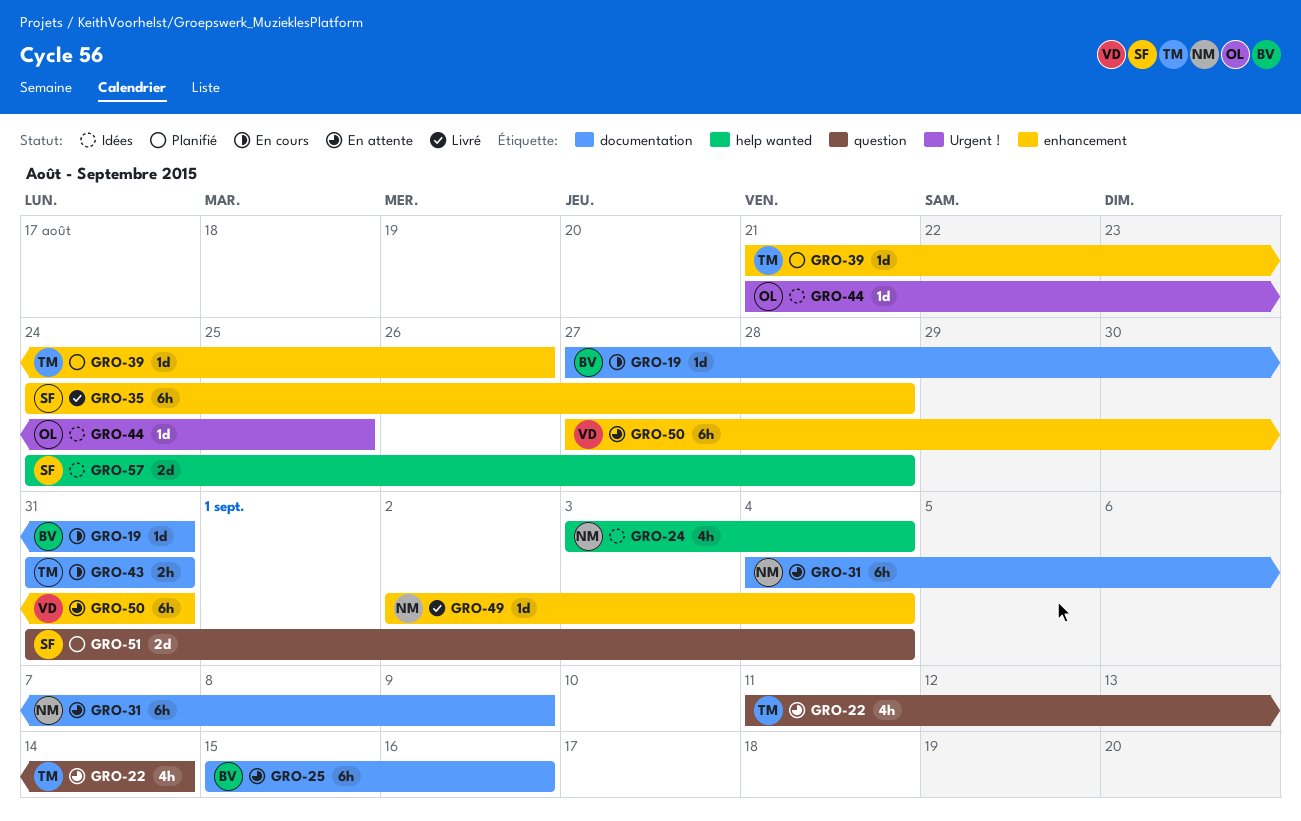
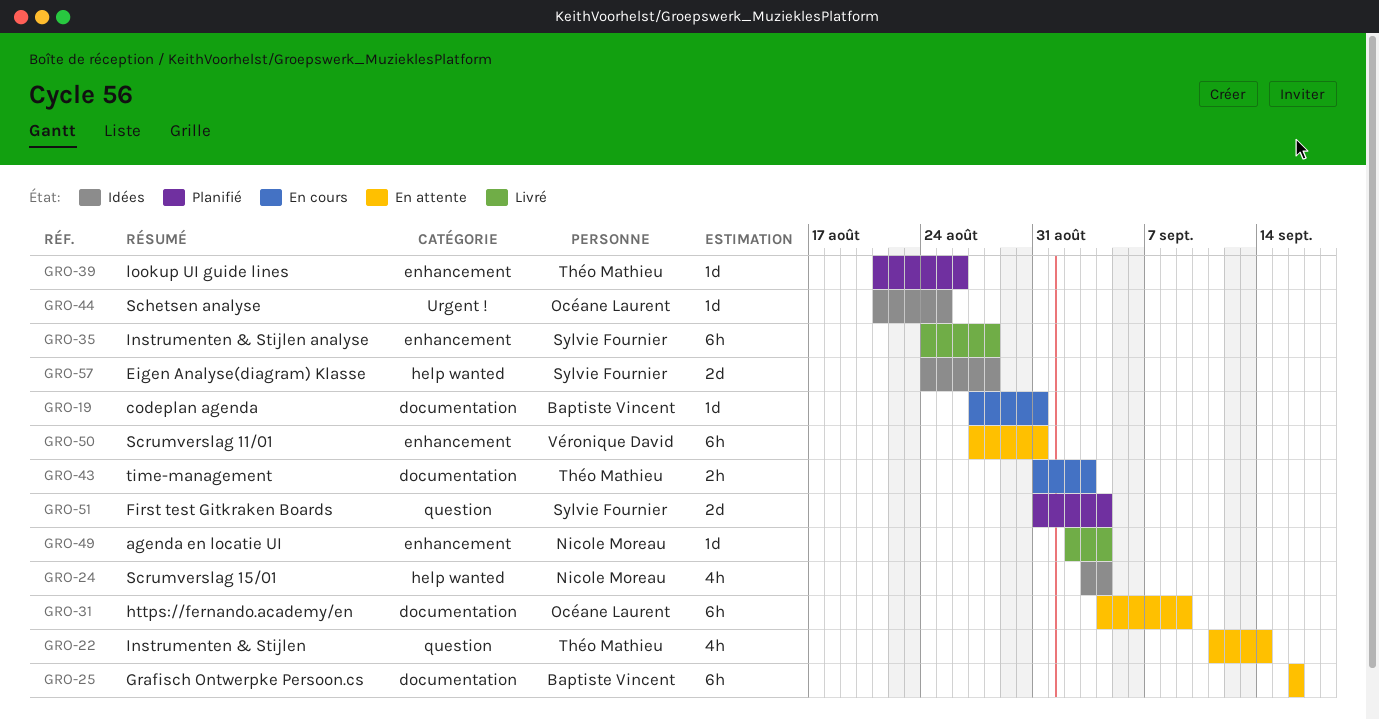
GRO-25, start: Sep 15 -> Sep 16
GRO-31, owner: Nicole Moreau -> Océane Laurent
GRO-43, due: Aug 31 -> Sep 3

